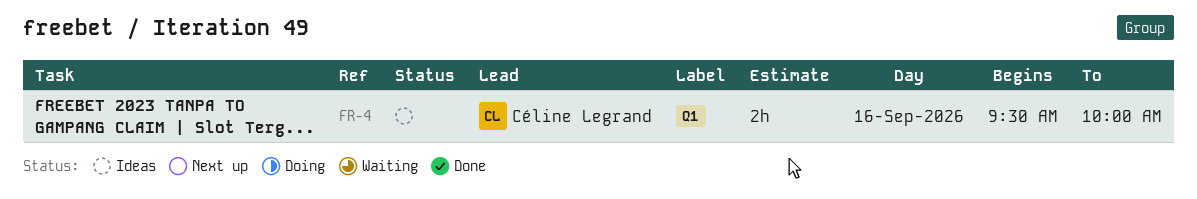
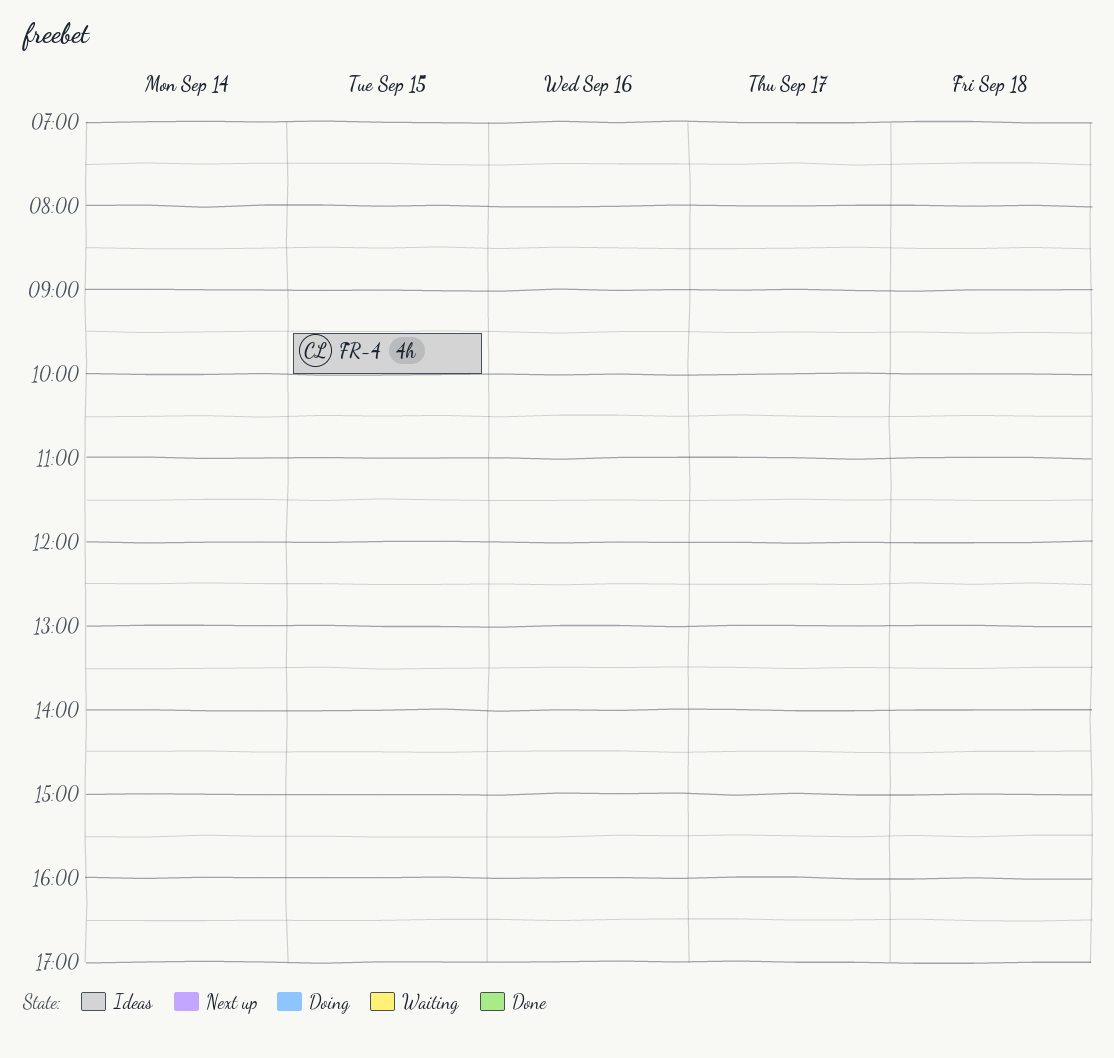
FR-4, estimate: 2h -> 4h
FR-4, day: Sep 16 -> Sep 15

